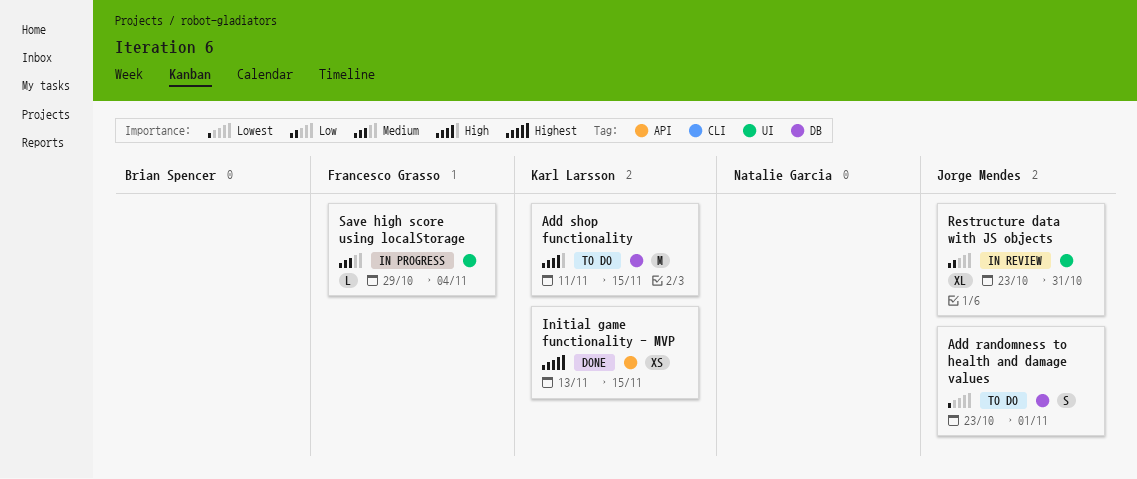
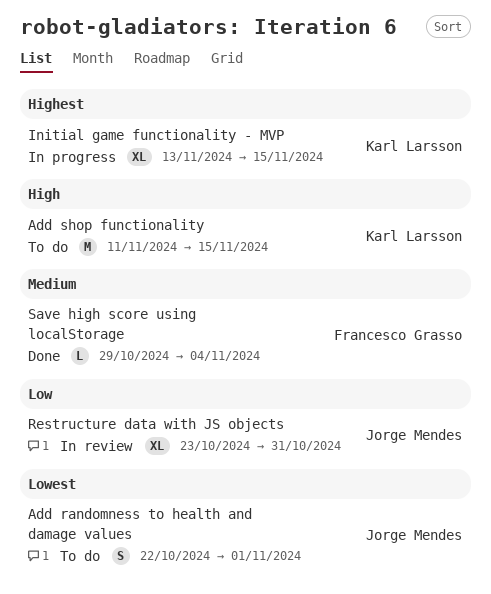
Add randomness to health and damage values, start: Oct 23 -> Oct 22
Initial game functionality - MVP, status: Done -> In progress
Initial game functionality - MVP, estimate: XS -> XL
Save high score using localStorage, status: In progress -> Done

